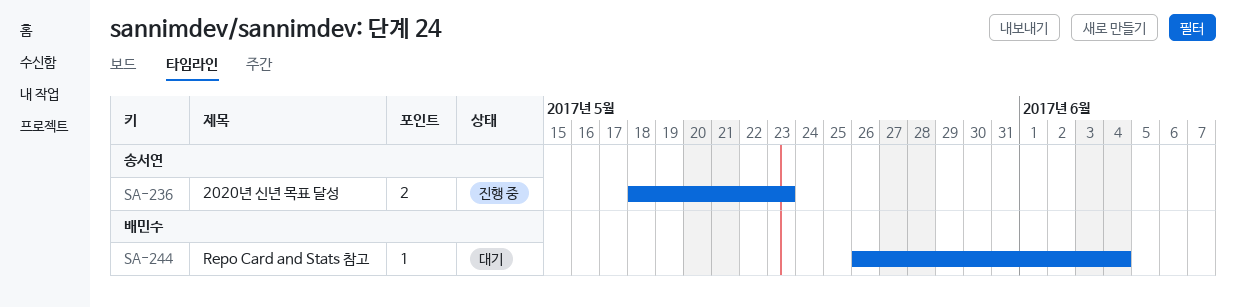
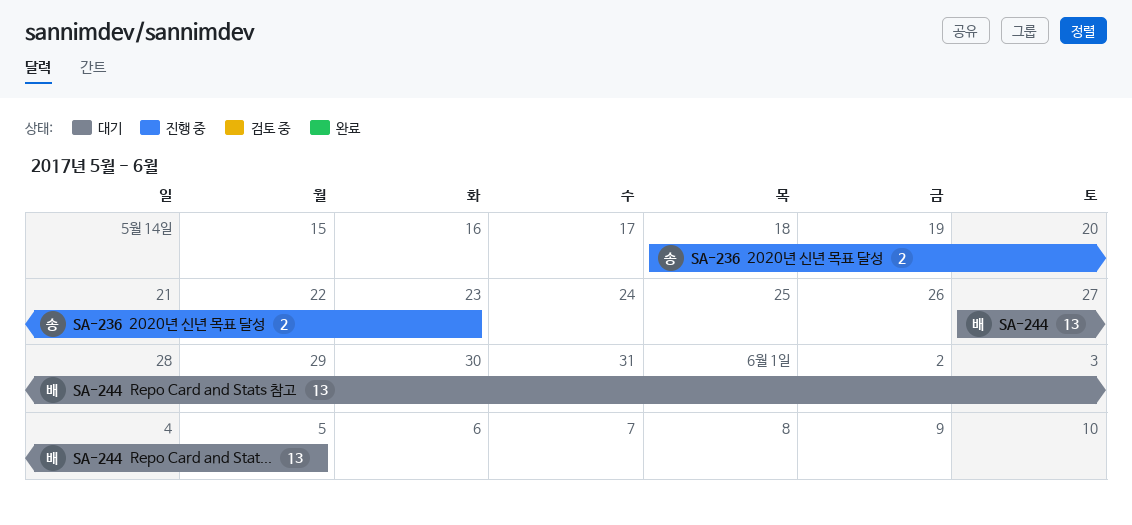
SA-244, estimate: 1 -> 13
SA-244, start: May 26 -> May 27
SA-244, due: Jun 4 -> Jun 5

